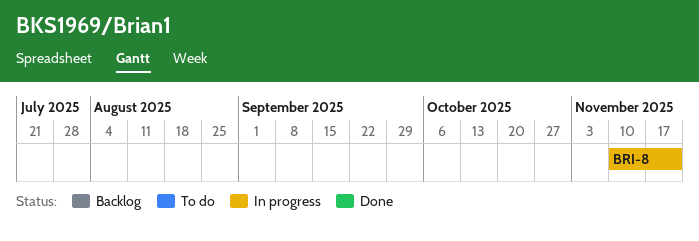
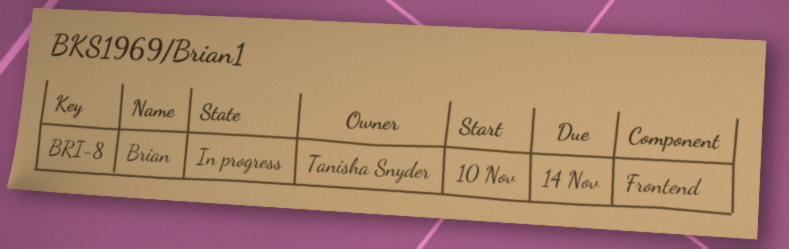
BRI-8, due: Nov 21 -> Nov 14

